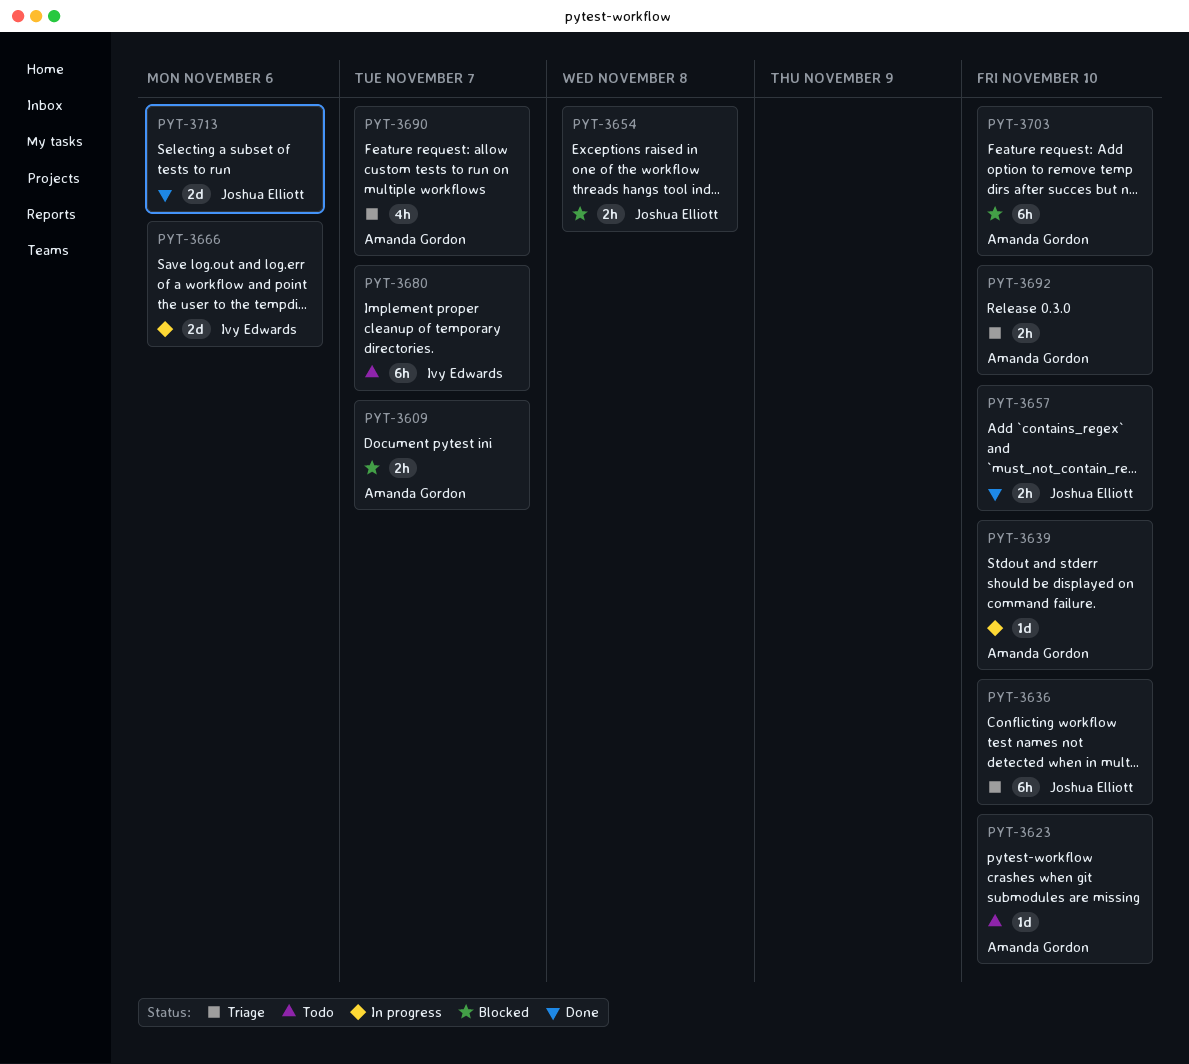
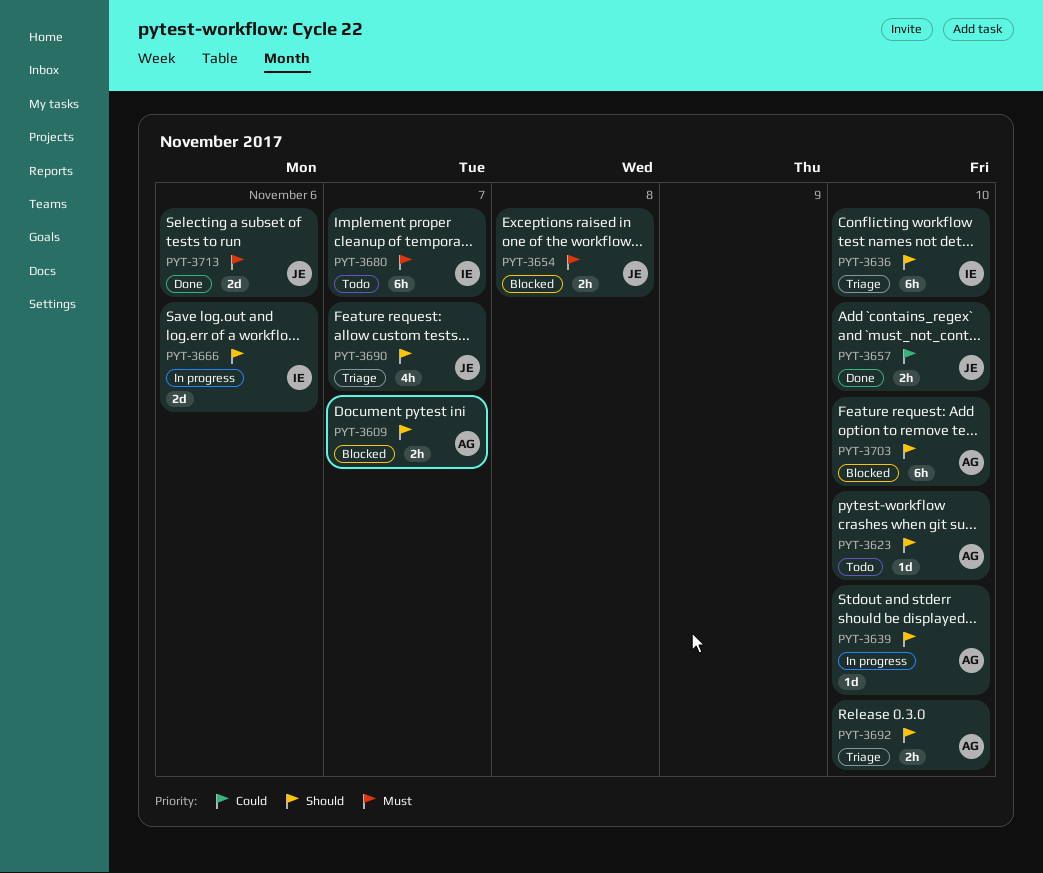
PYT-3636, owner: Joshua Elliott -> Ivy Edwards
PYT-3690, owner: Amanda Gordon -> Joshua Elliott

